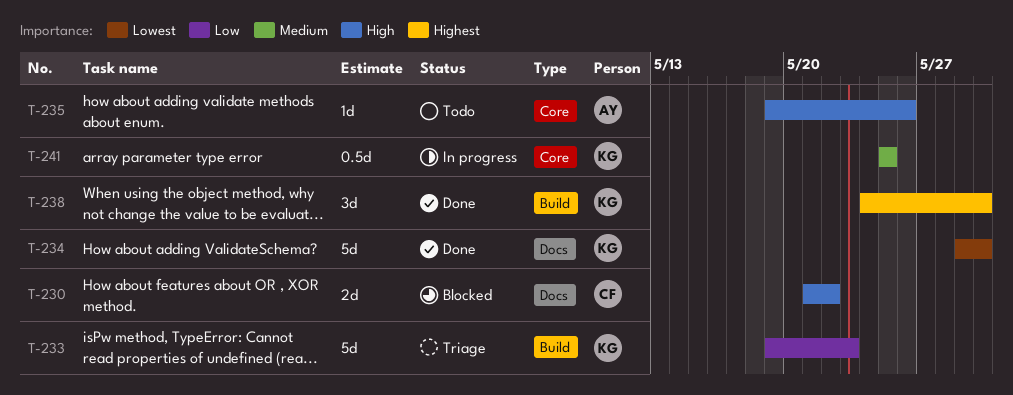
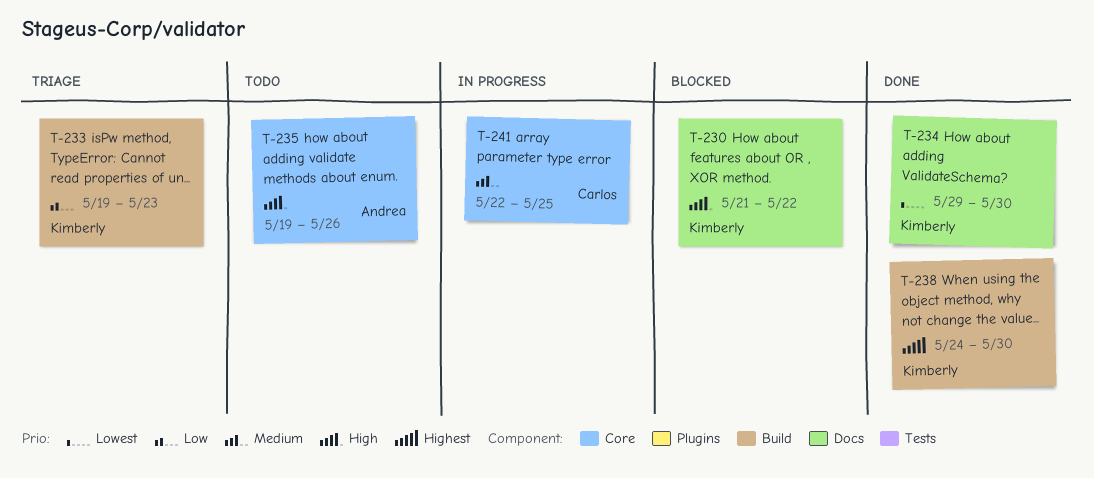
T-230, owner: Carlos -> Kimberly
T-241, owner: Kimberly -> Carlos
T-241, start: May 25 -> May 22

